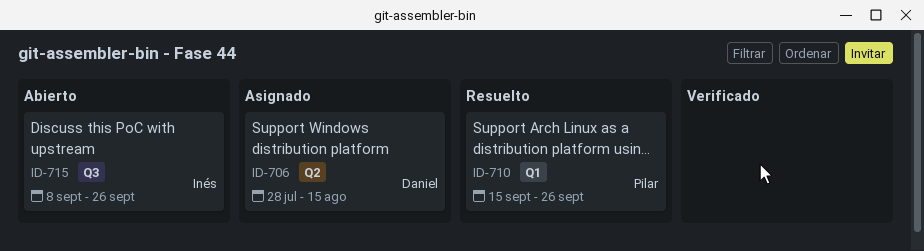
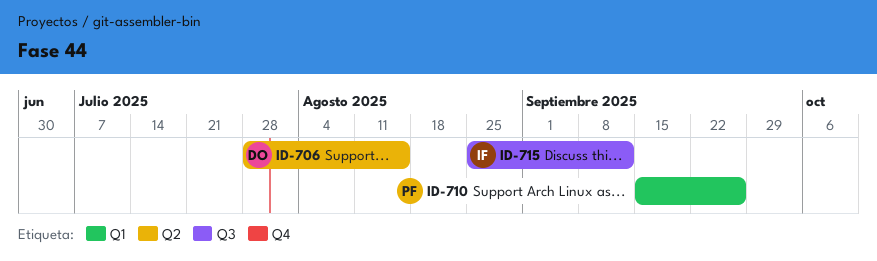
ID-715, start: Sep 8 -> Aug 25
ID-715, due: Sep 26 -> Sep 12

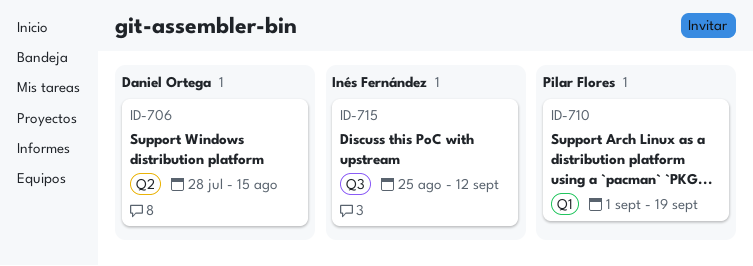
ID-710, start: Sep 15 -> Sep 1
ID-710, due: Sep 26 -> Sep 19

